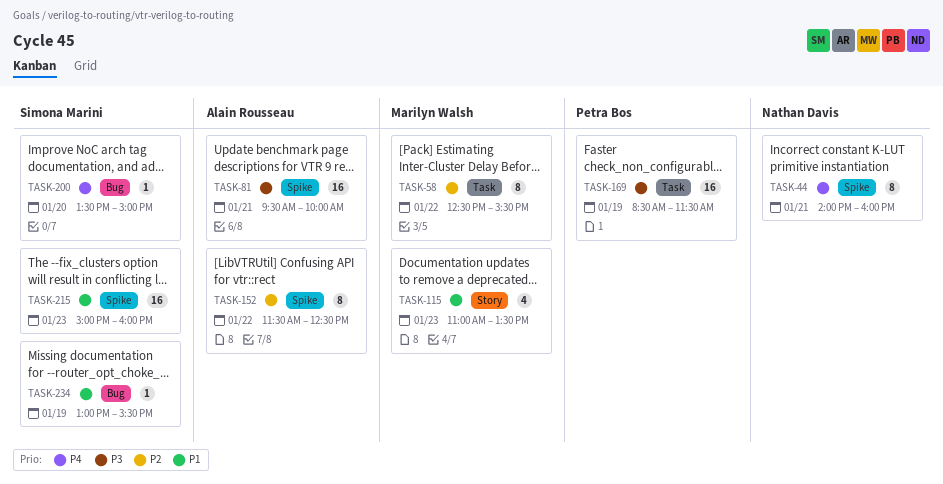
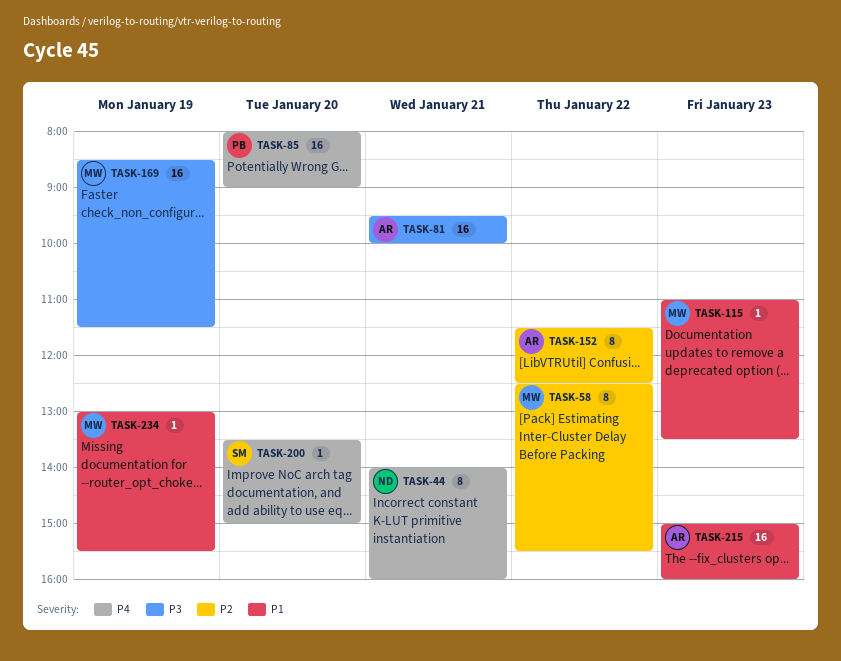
TASK-85: none -> present
TASK-115, estimate: 4 -> 1
TASK-169, owner: Petra Bos -> Marilyn Walsh
TASK-215, owner: Simona Marini -> Alain Rousseau
TASK-234, owner: Simona Marini -> Marilyn Walsh

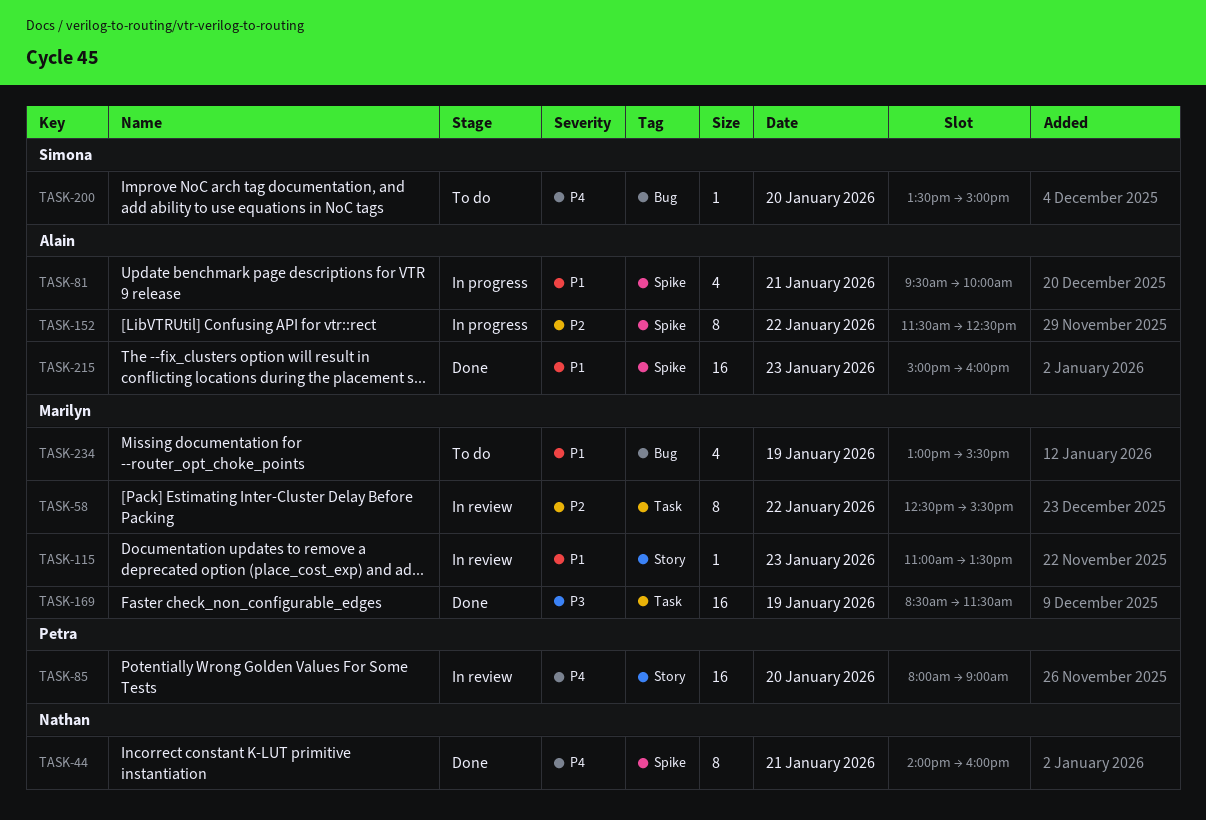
TASK-81, priority: P3 -> P1
TASK-81, estimate: 16 -> 4
TASK-234, estimate: 1 -> 4

